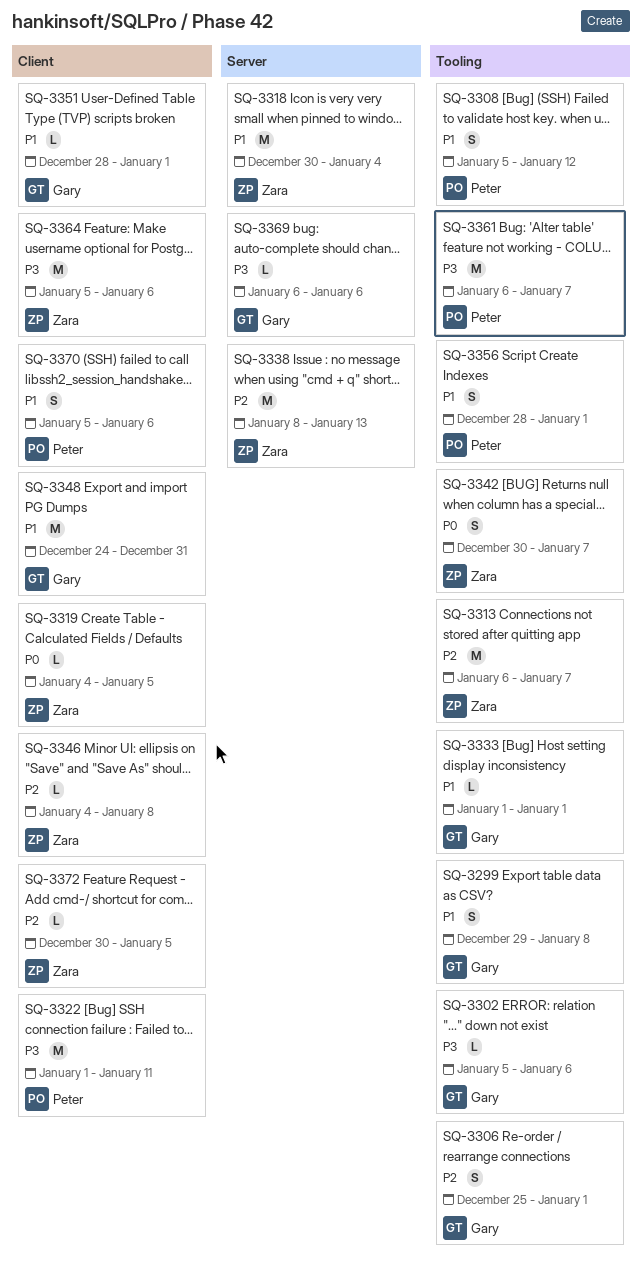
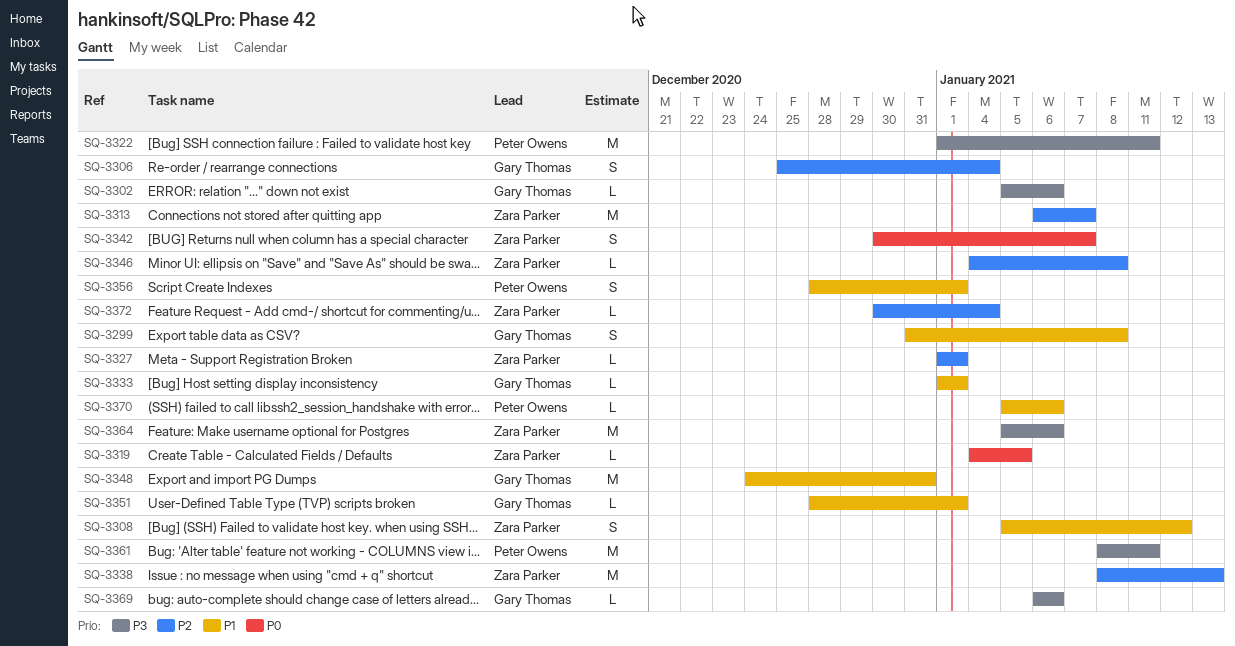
SQ-3299, start: Dec 29 -> Dec 31
SQ-3306, due: Jan 1 -> Jan 4
SQ-3308, owner: Peter Owens -> Zara Parker
SQ-3318: present -> none
SQ-3327: none -> present
SQ-3361, start: Jan 6 -> Jan 8
SQ-3361, due: Jan 7 -> Jan 11
SQ-3370, estimate: S -> L
SQ-3372, due: Jan 5 -> Jan 4

